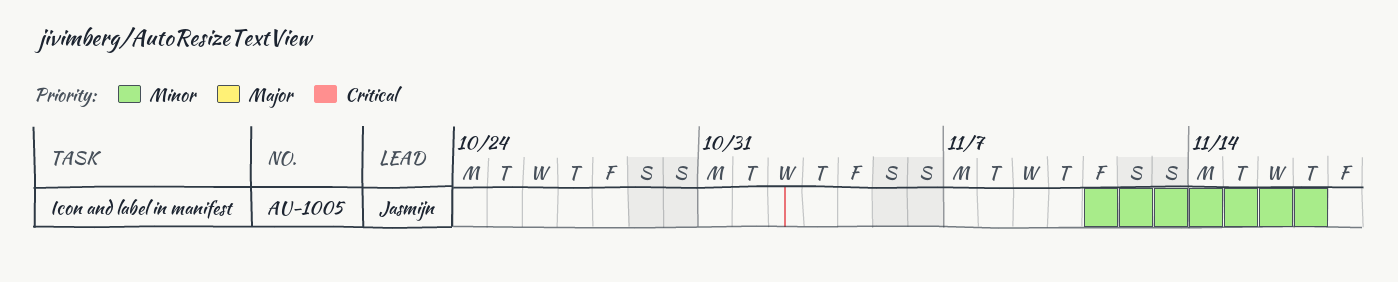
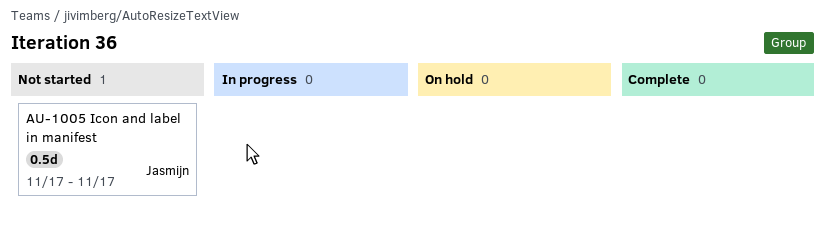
AU-1005, start: Nov 11 -> Nov 17

